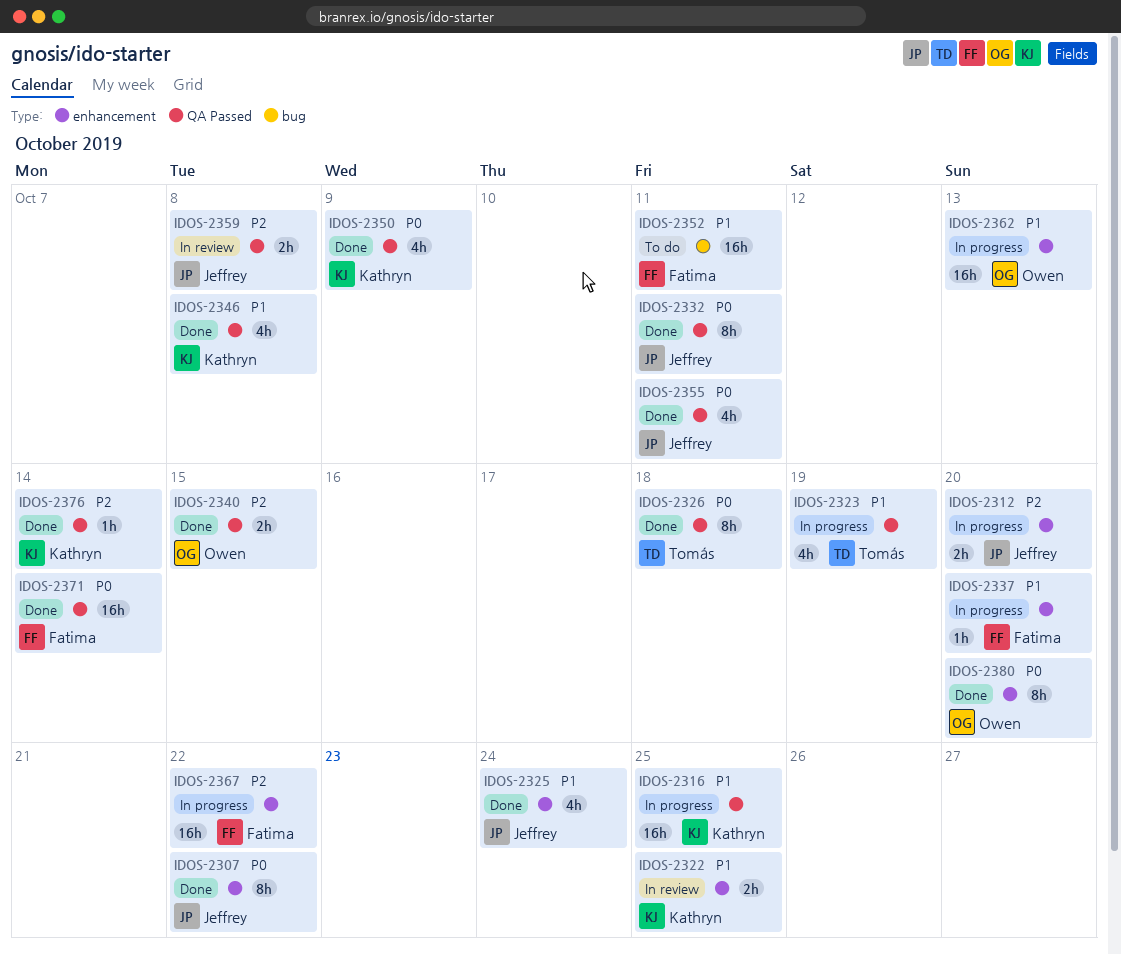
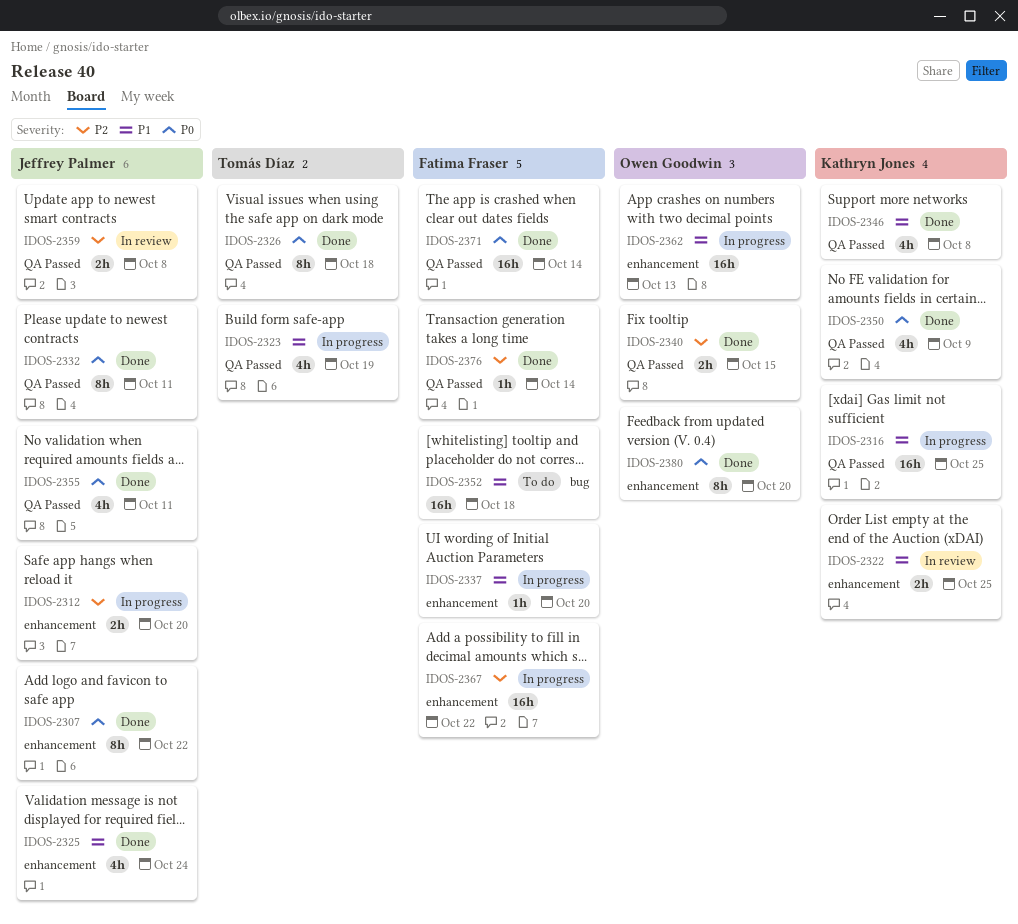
IDOS-2352, due: Oct 11 -> Oct 18
IDOS-2376, owner: Kathryn Jones -> Fatima Fraser

